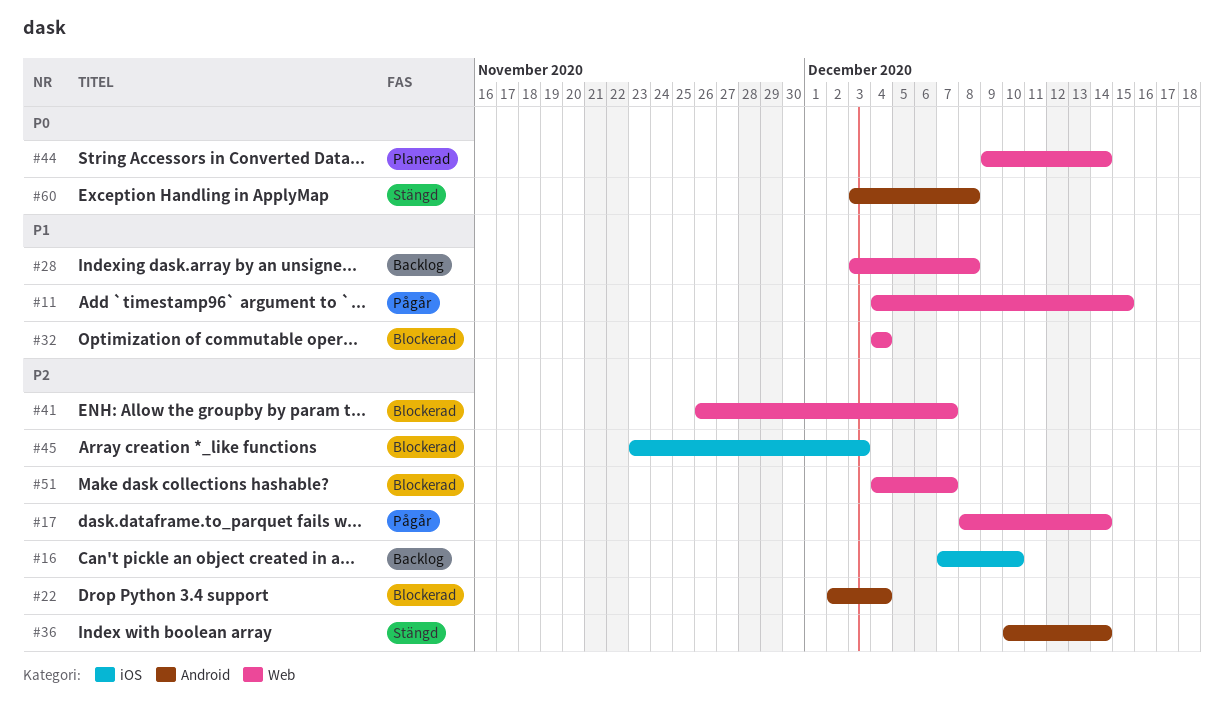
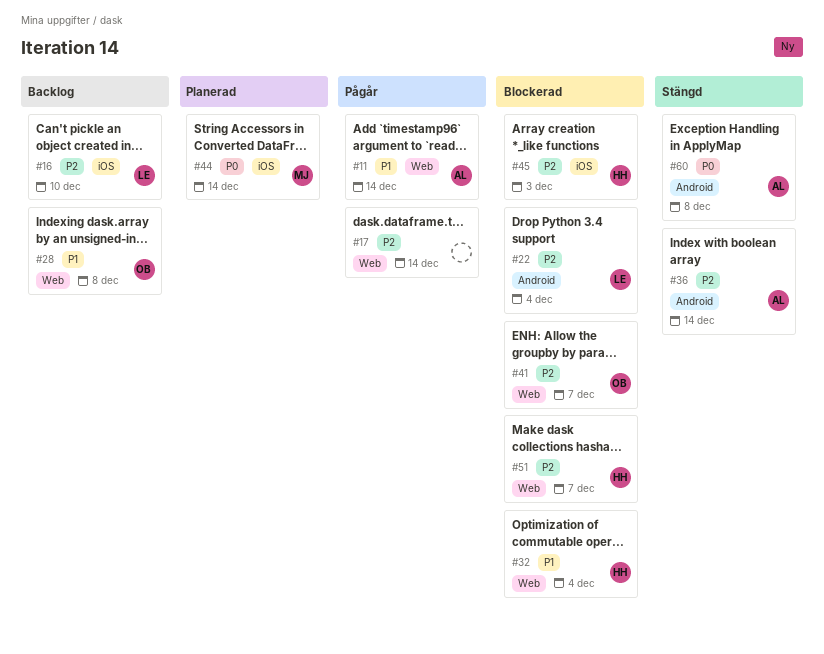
#11, due: Dec 15 -> Dec 14
#44, label: Web -> iOS

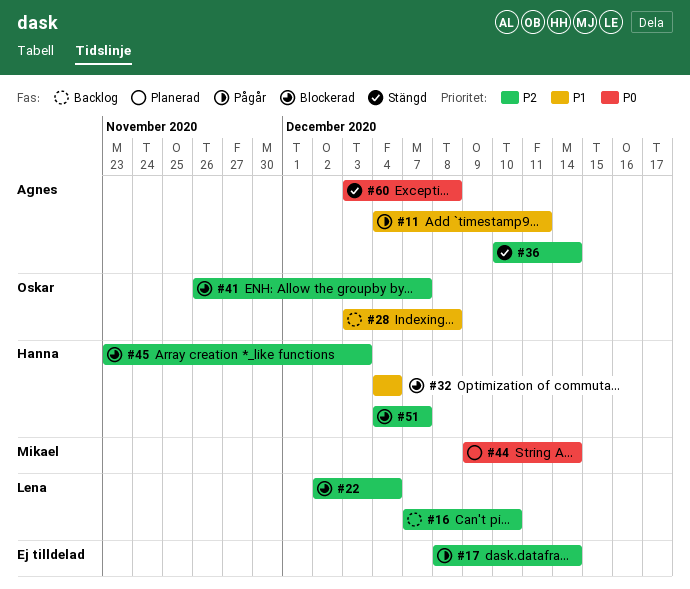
#11, due: Dec 14 -> Dec 11

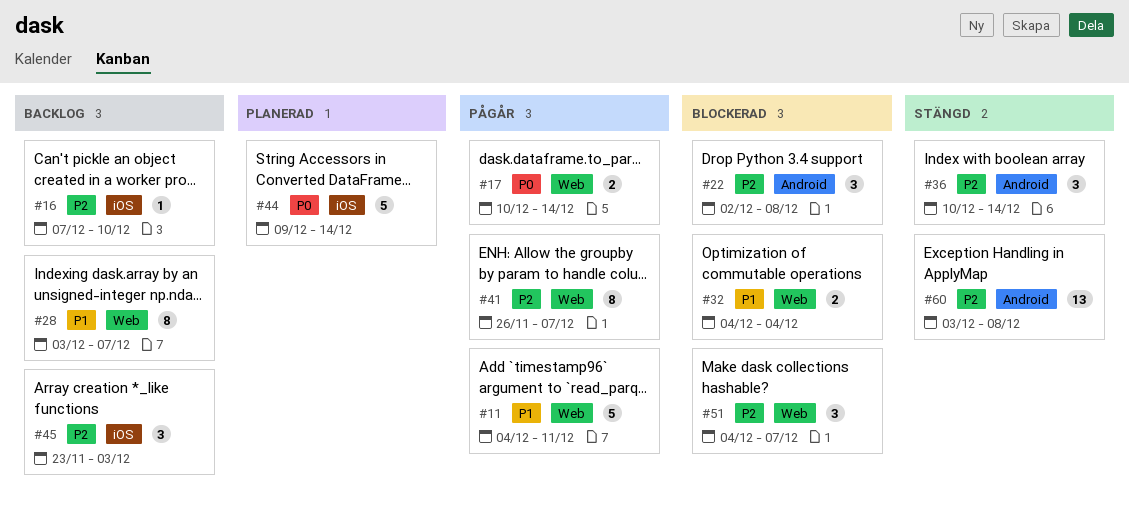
#17, priority: P2 -> P0
#17, start: Dec 8 -> Dec 10
#22, due: Dec 4 -> Dec 8
#28, due: Dec 8 -> Dec 7
#41, status: Blockerad -> Pågår
#45, status: Blockerad -> Backlog
#60, priority: P0 -> P2

